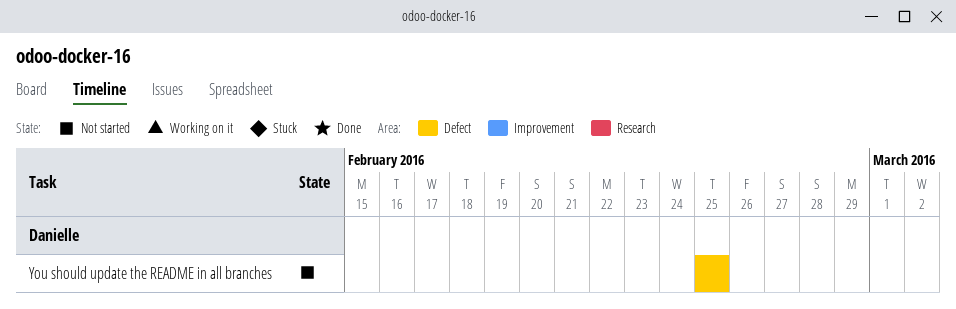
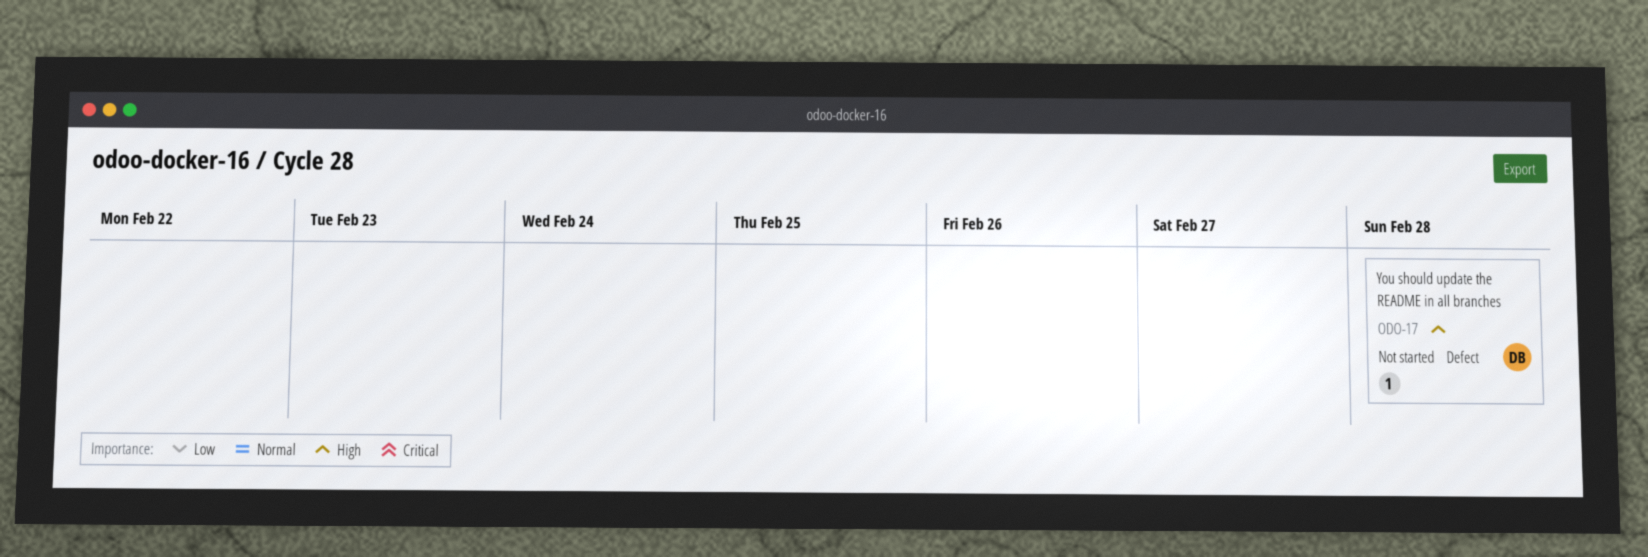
You should update the README in all branches, due: Feb 25 -> Feb 28

